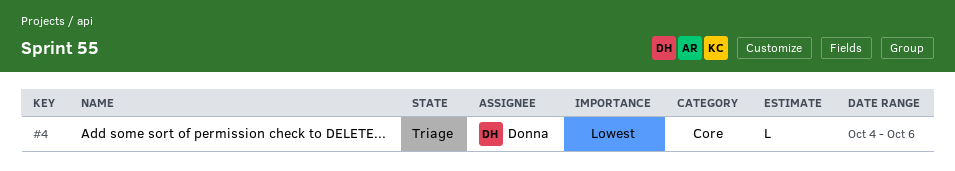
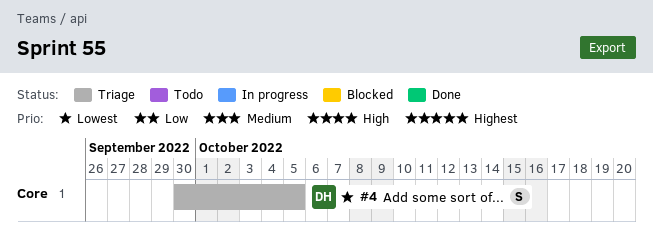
#4, estimate: L -> S
#4, start: Oct 4 -> Sep 30
#4, due: Oct 6 -> Oct 5

